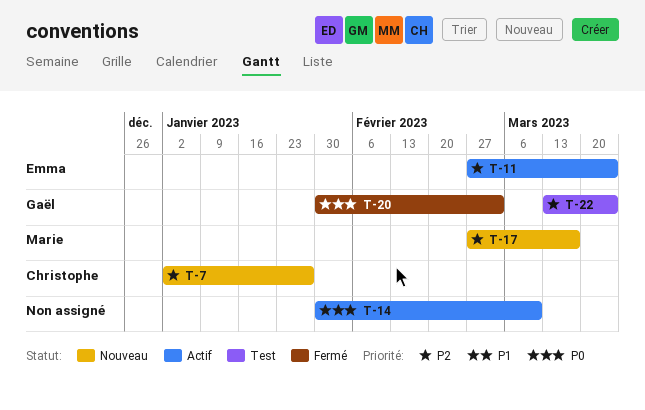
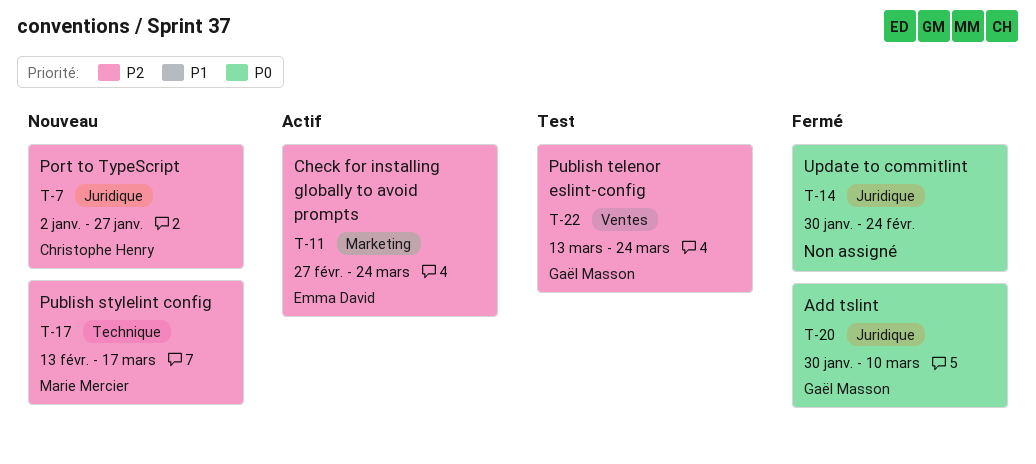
T-14, status: Actif -> Fermé
T-14, due: Mar 10 -> Feb 24
T-17, start: Feb 27 -> Feb 13
T-20, due: Mar 3 -> Mar 10

